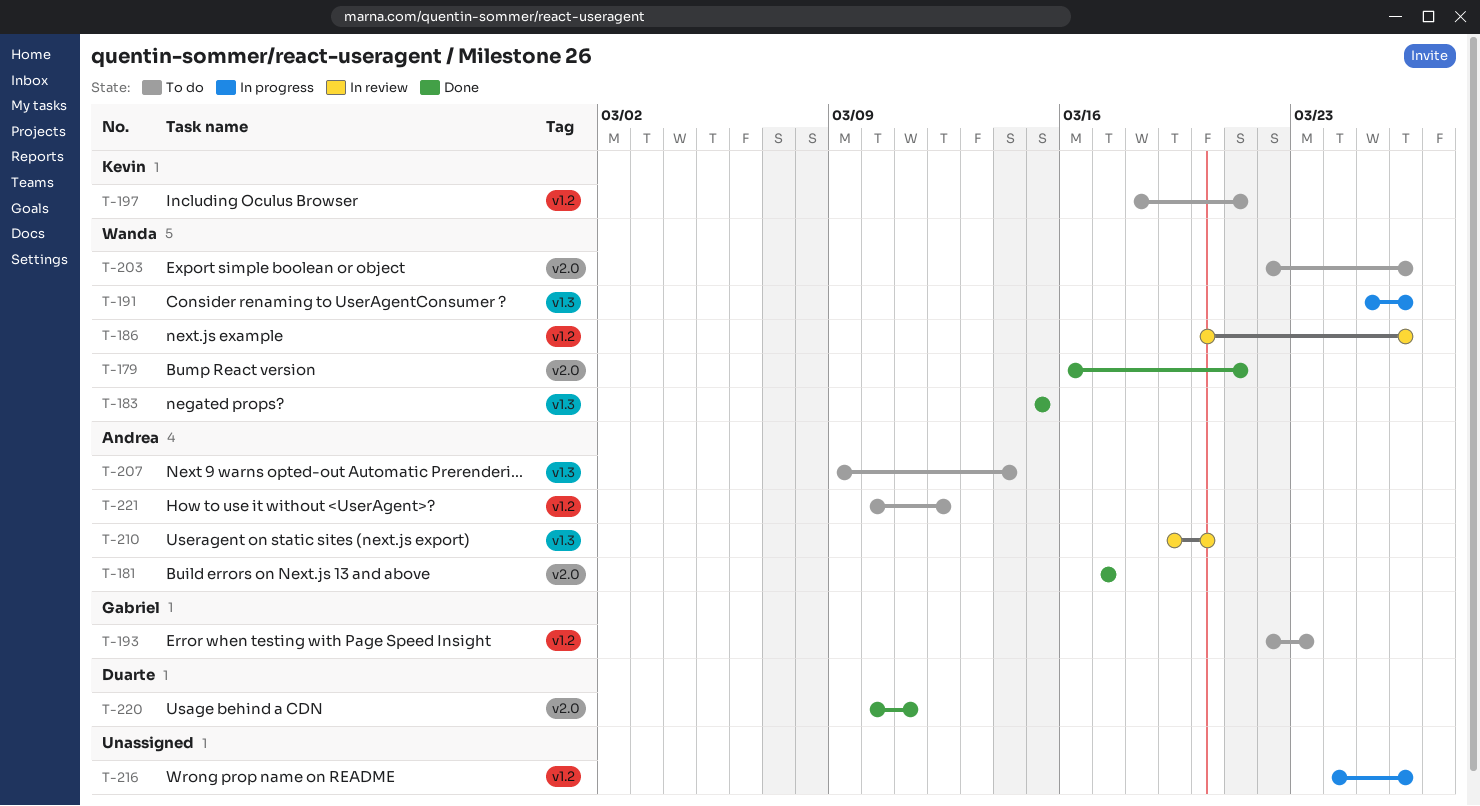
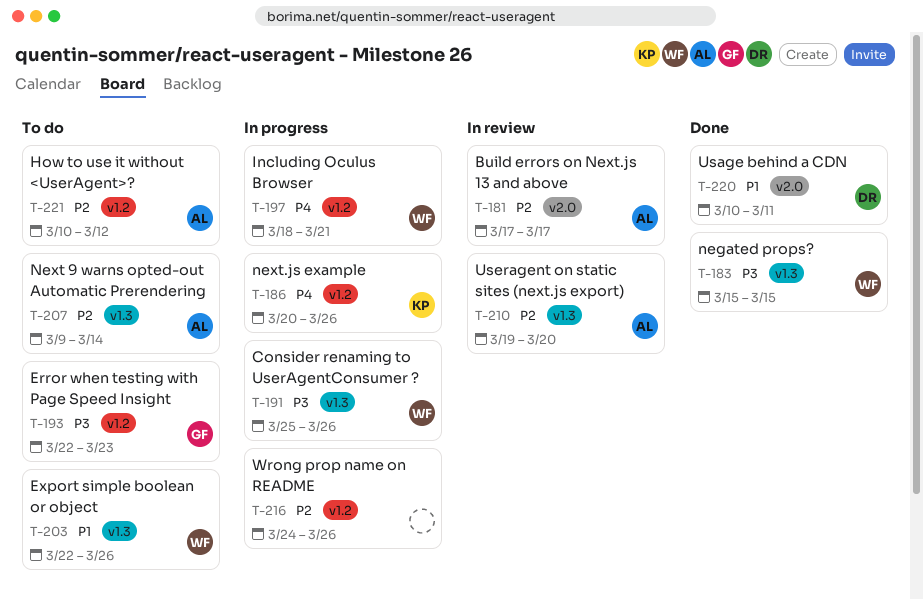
T-179: present -> none
T-181, status: Done -> In review
T-186, status: In review -> In progress
T-186, owner: Wanda -> Kevin
T-197, status: To do -> In progress
T-197, owner: Kevin -> Wanda
T-203, label: v2.0 -> v1.3

